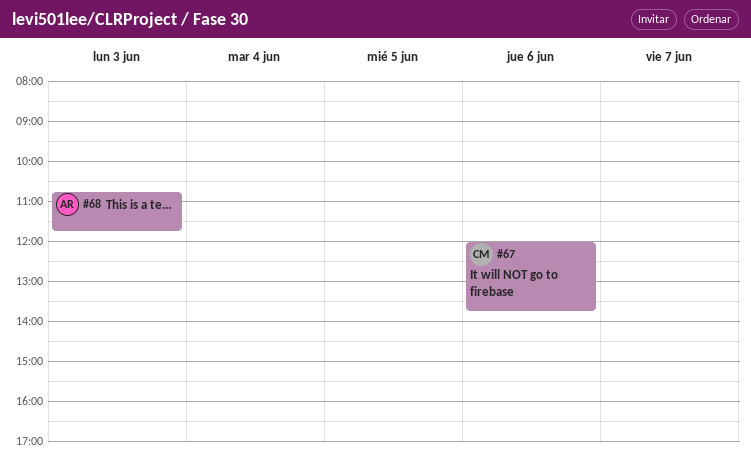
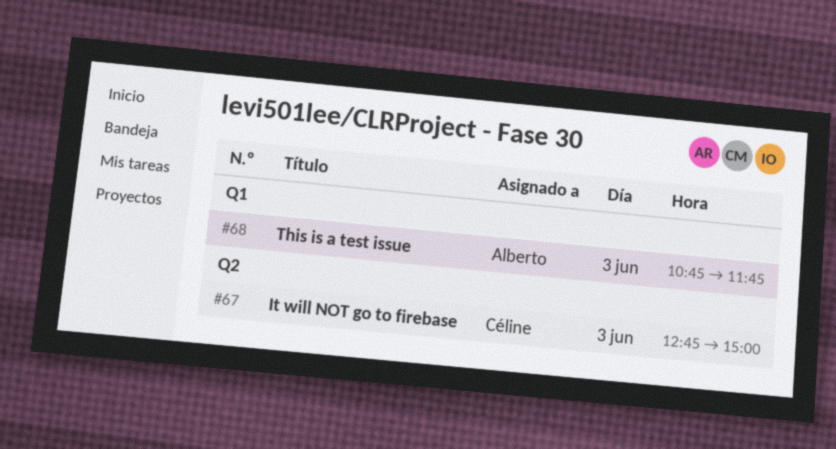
#67, day: Jun 6 -> Jun 3
#67, begins: 12:00 -> 12:45
#67, ends: 13:45 -> 15:00

